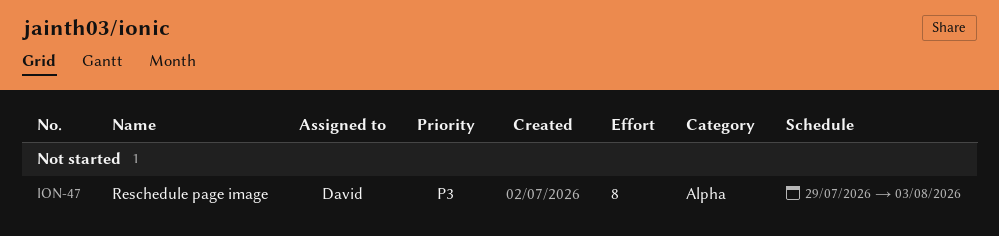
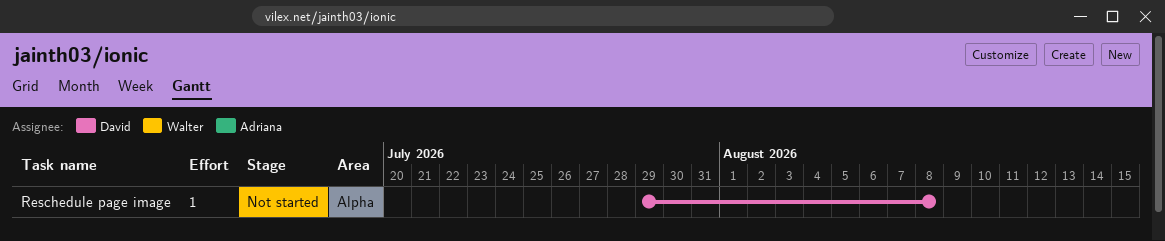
Reschedule page image, estimate: 8 -> 1
Reschedule page image, due: Aug 3 -> Aug 8

